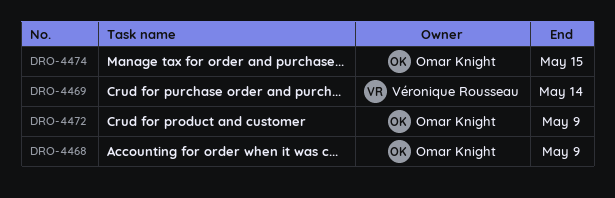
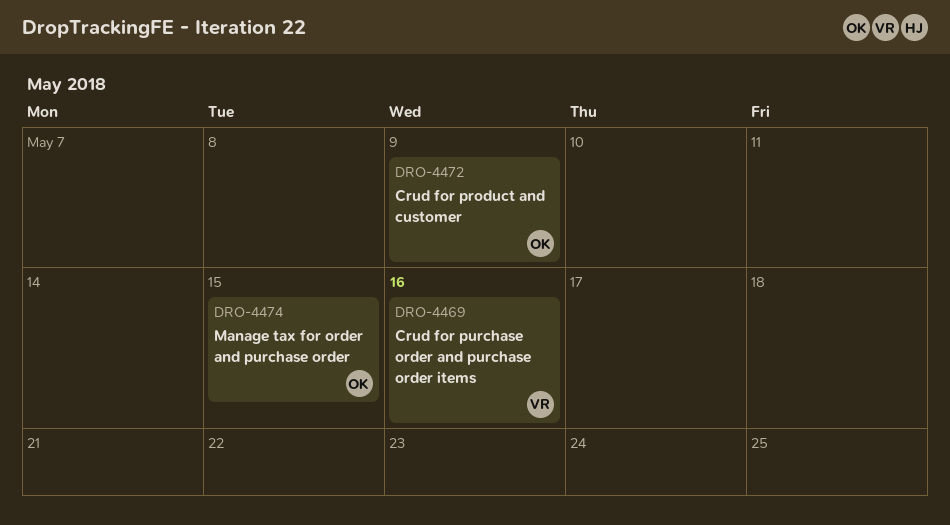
DRO-4468: present -> none
DRO-4469, due: May 14 -> May 16

